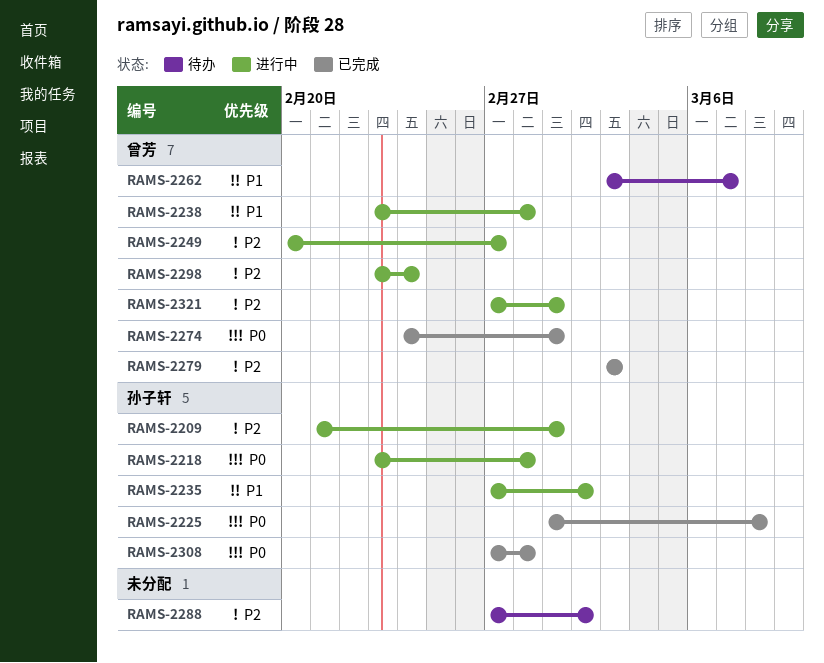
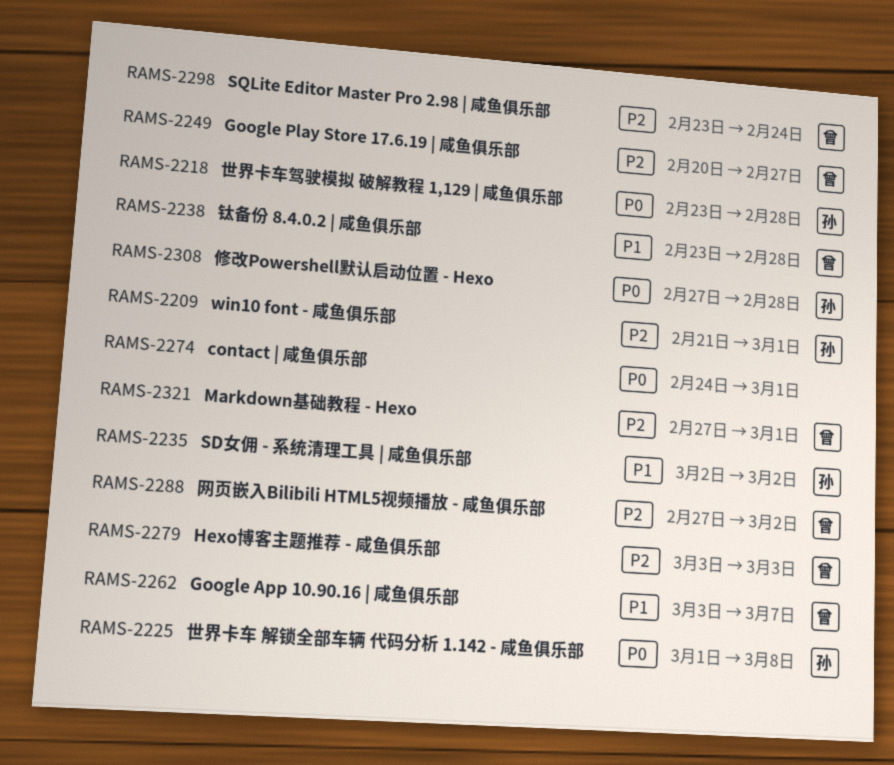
RAMS-2235, start: Feb 27 -> Mar 2
RAMS-2274, owner: 曾芳 -> none
RAMS-2288, owner: none -> 曾芳

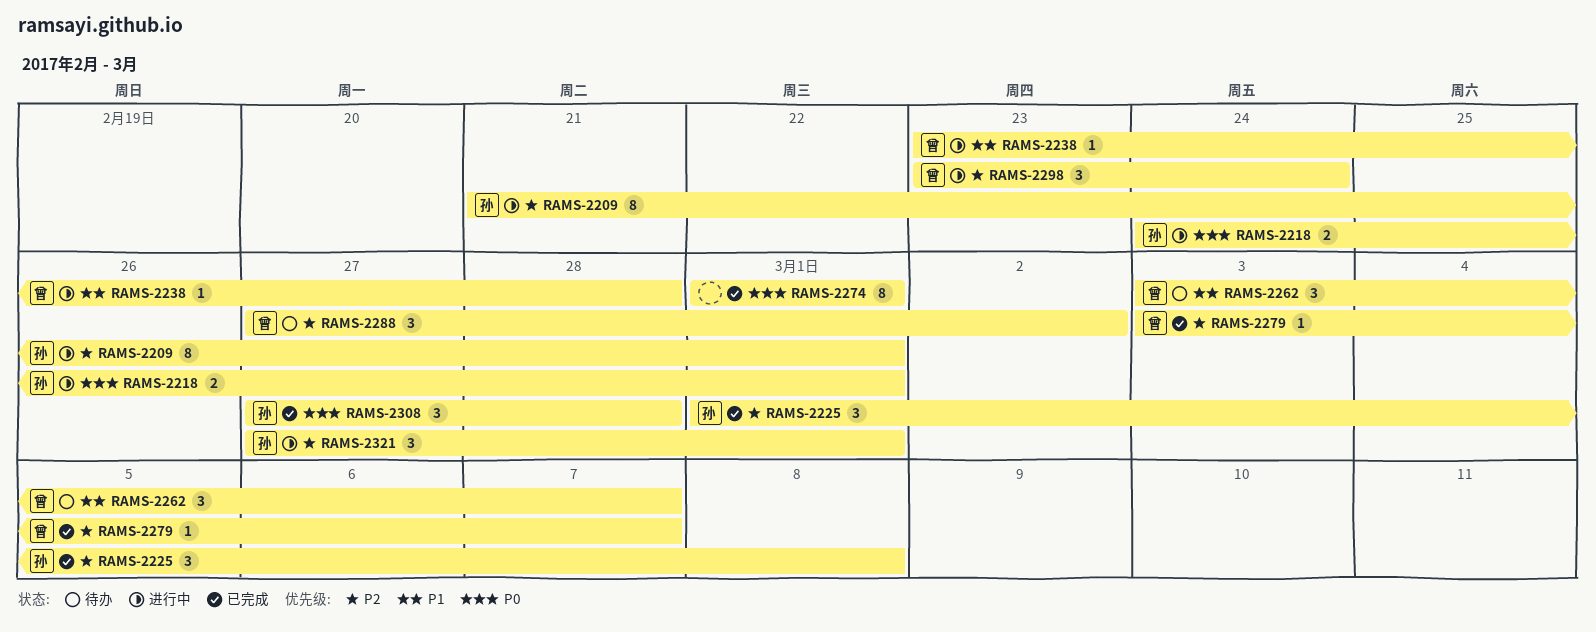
RAMS-2218, start: Feb 23 -> Feb 24
RAMS-2218, due: Feb 28 -> Mar 1
RAMS-2225, priority: P0 -> P2
RAMS-2235: present -> none
RAMS-2249: present -> none
RAMS-2274, start: Feb 24 -> Mar 1
RAMS-2279, due: Mar 3 -> Mar 7
RAMS-2321, owner: 曾 -> 孙

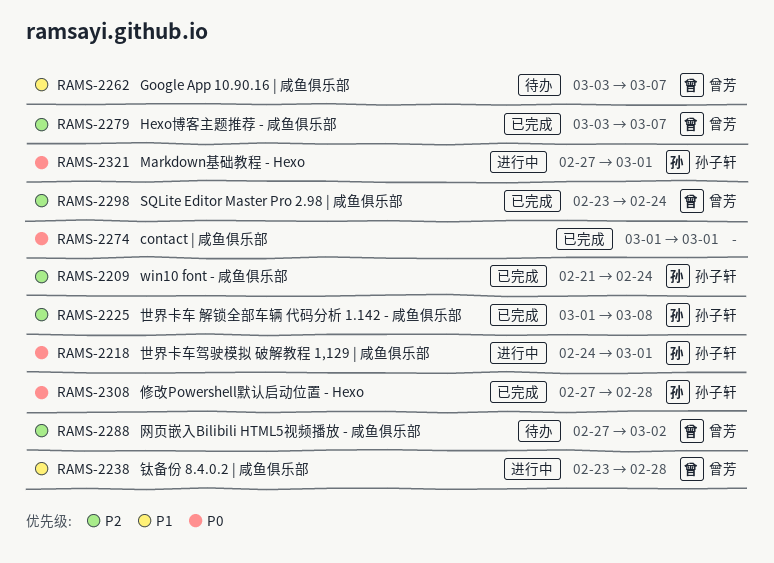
RAMS-2209, status: 进行中 -> 已完成
RAMS-2209, due: Mar 1 -> Feb 24
RAMS-2298, status: 进行中 -> 已完成
RAMS-2321, priority: P2 -> P0

